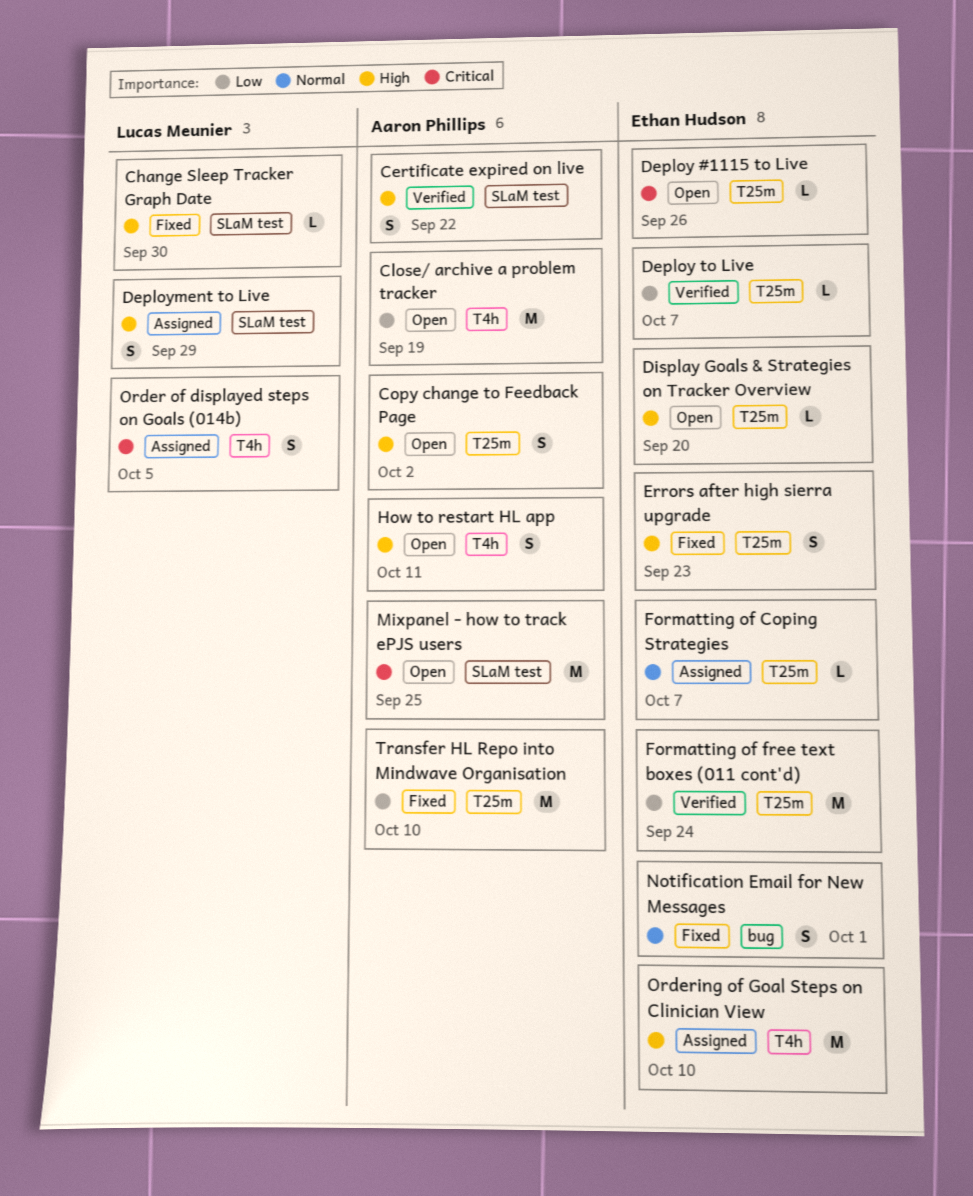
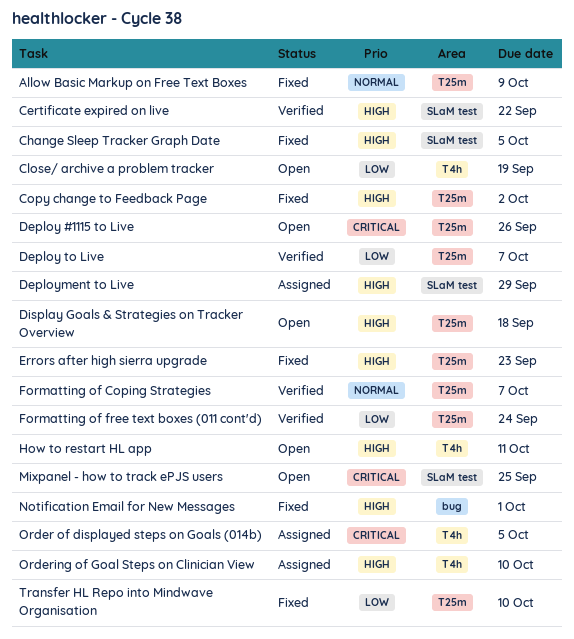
Allow Basic Markup on Free Text Boxes: none -> present
Change Sleep Tracker Graph Date, due: Sep 30 -> Oct 5
Copy change to Feedback Page, status: Open -> Fixed
Display Goals & Strategies on Tracker Overview, due: Sep 20 -> Sep 18
Formatting of Coping Strategies, status: Assigned -> Verified
Notification Email for New Messages, priority: Normal -> High

